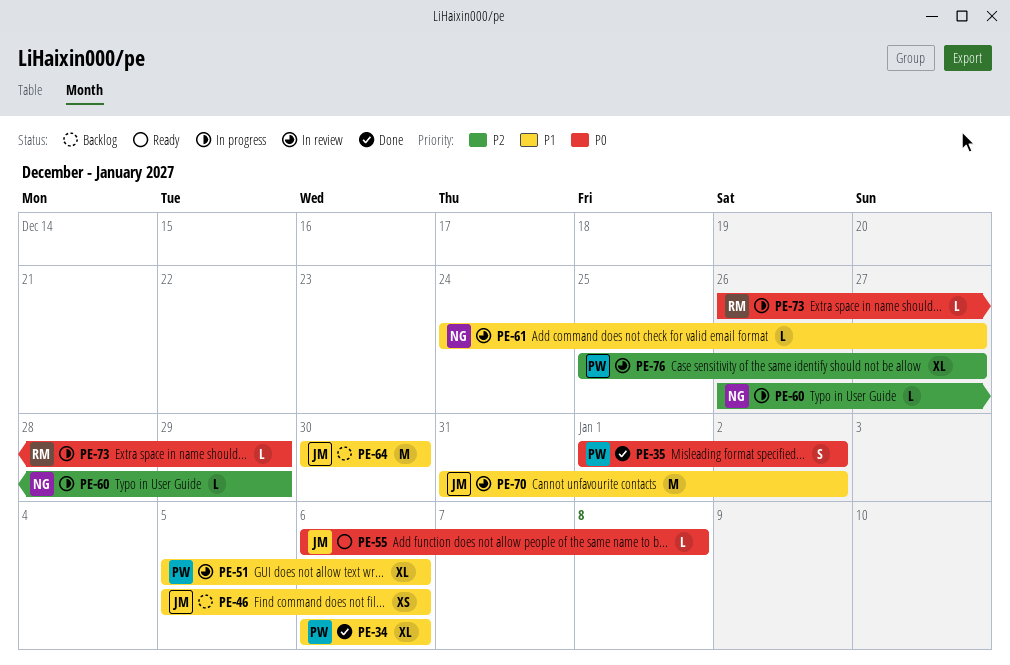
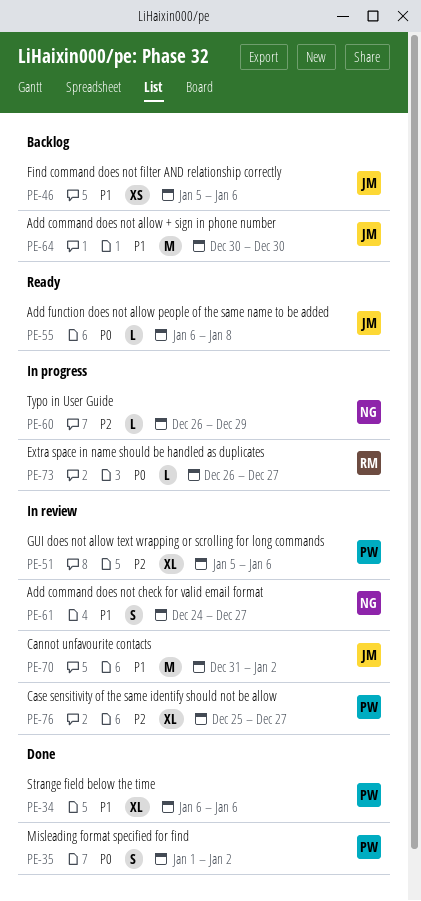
PE-51, priority: P1 -> P2
PE-61, estimate: L -> S
PE-73, due: Dec 29 -> Dec 27

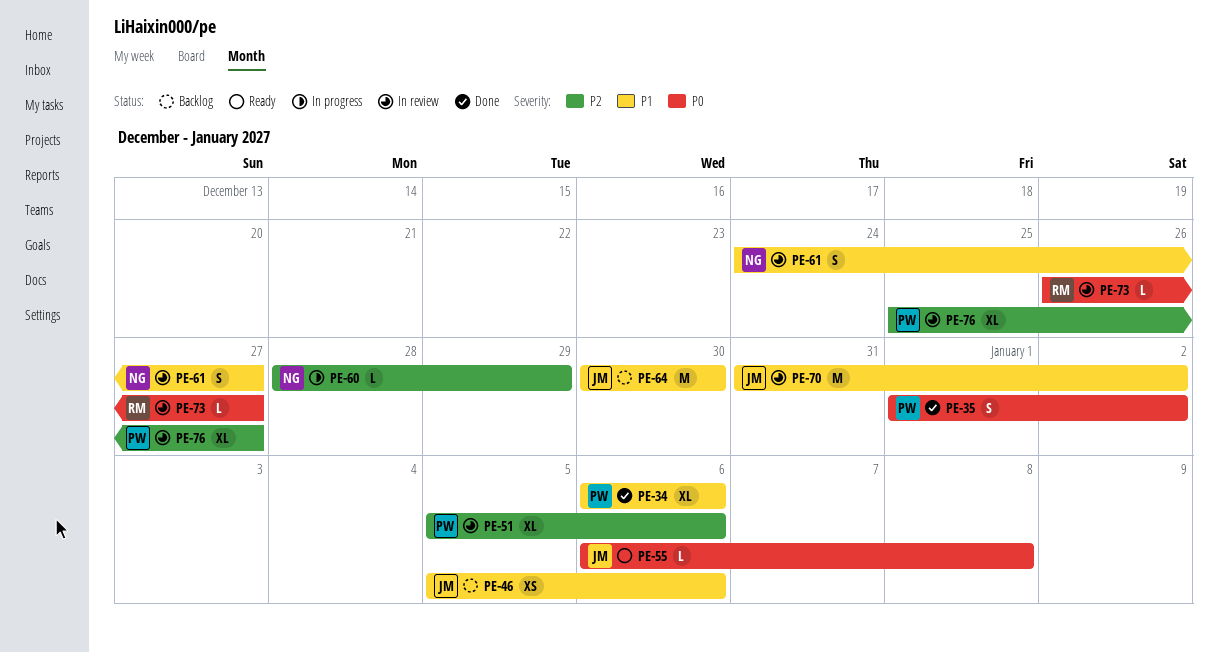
PE-60, start: Dec 26 -> Dec 28
PE-73, status: In progress -> In review

